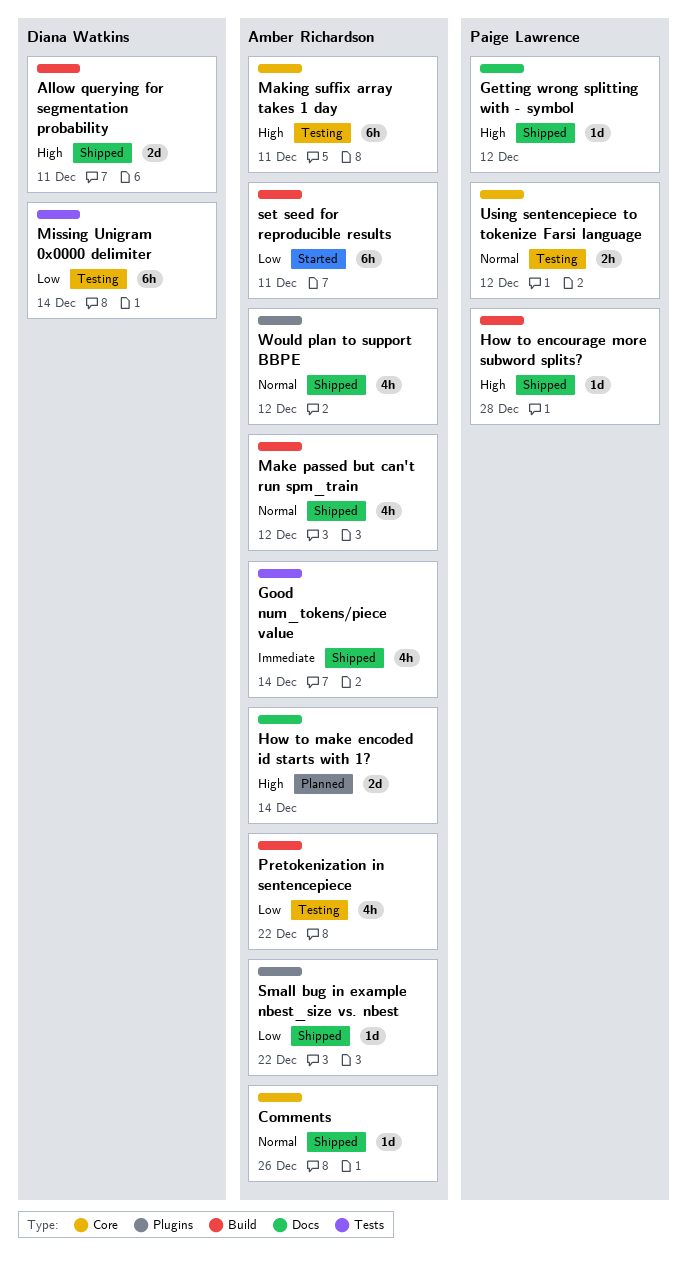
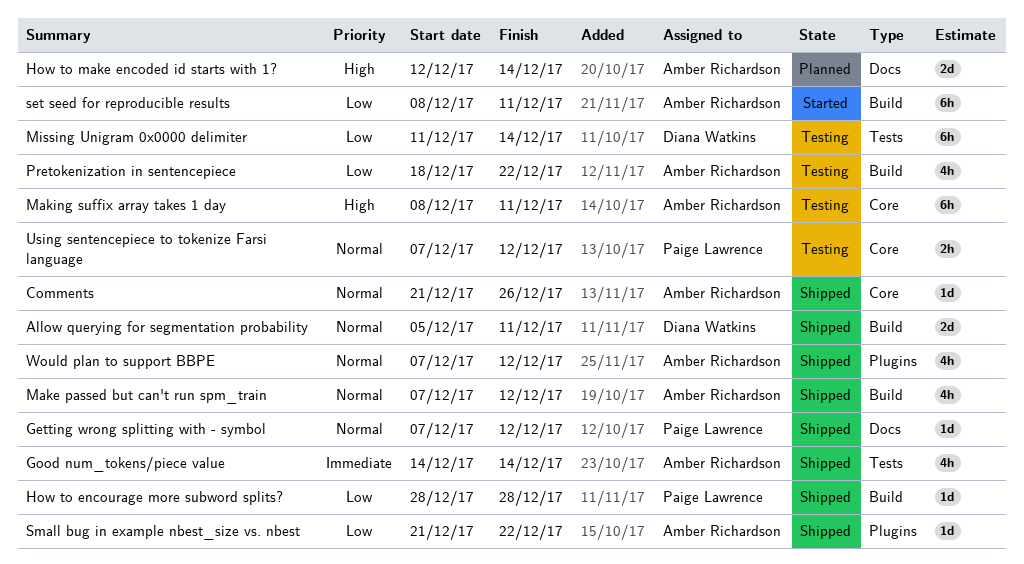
Allow querying for segmentation probability, priority: High -> Normal
Getting wrong splitting with - symbol, priority: High -> Normal
How to encourage more subword splits?, priority: High -> Low

